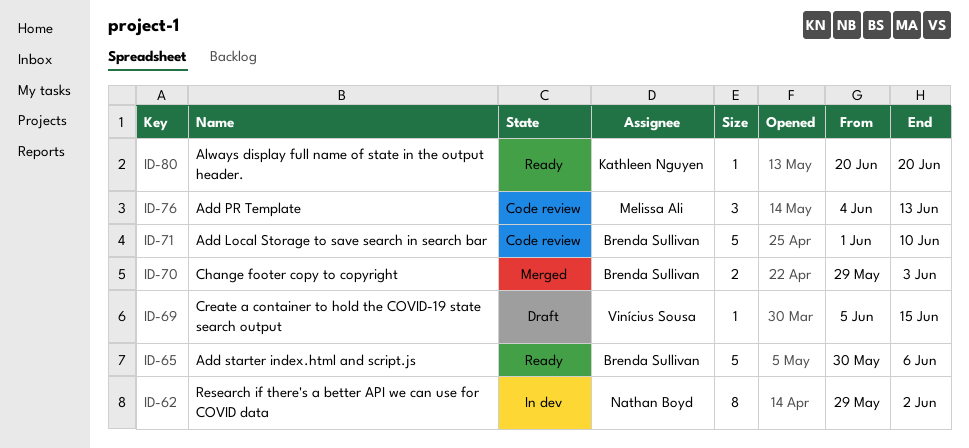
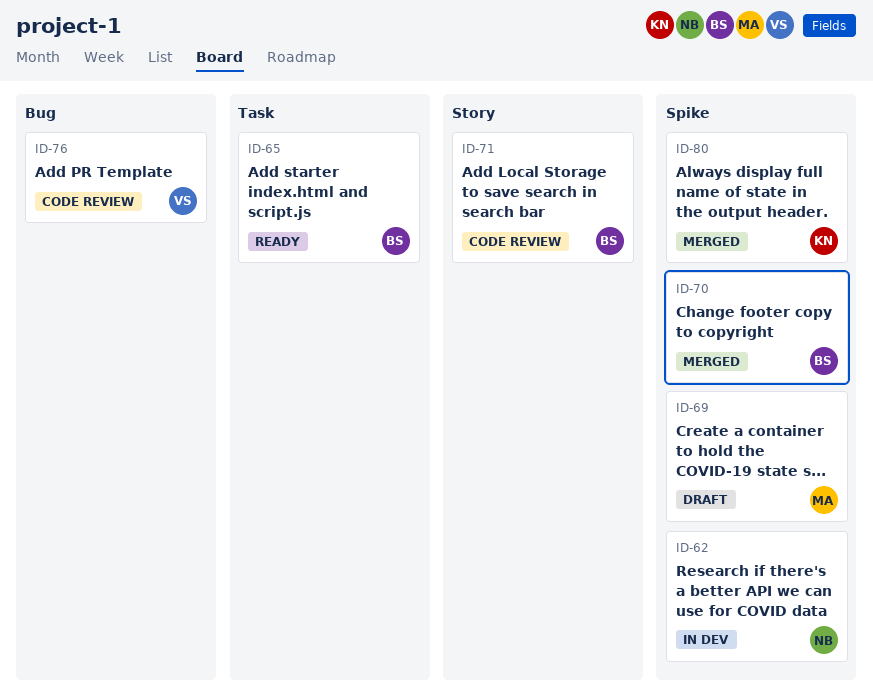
ID-69, owner: Vinícius Sousa -> Melissa Ali
ID-76, owner: Melissa Ali -> Vinícius Sousa
ID-80, status: Ready -> Merged

